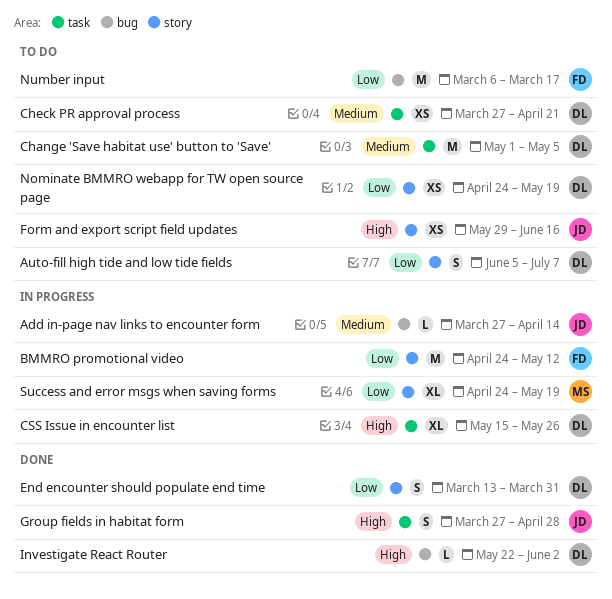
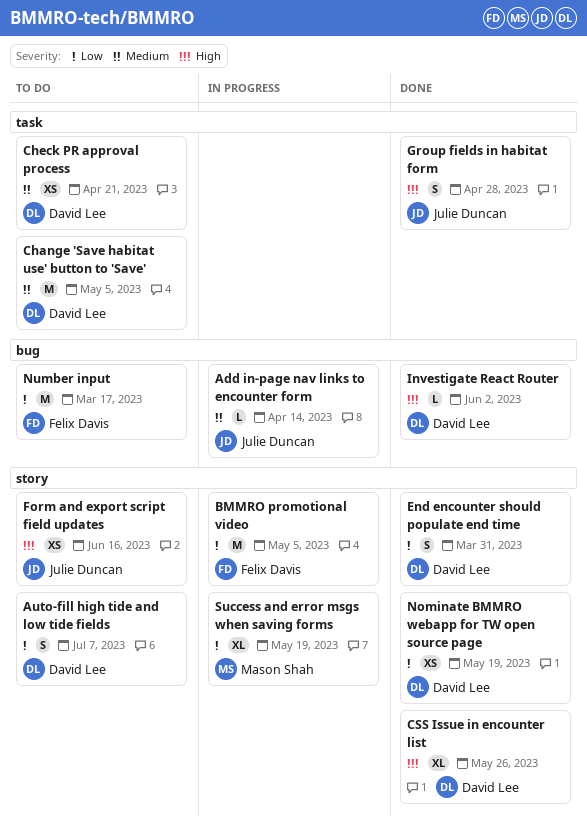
BMMRO promotional video, due: May 12 -> May 5
CSS Issue in encounter list, status: In progress -> Done
CSS Issue in encounter list, label: task -> story
Nominate BMMRO webapp for TW open source page, status: To do -> Done

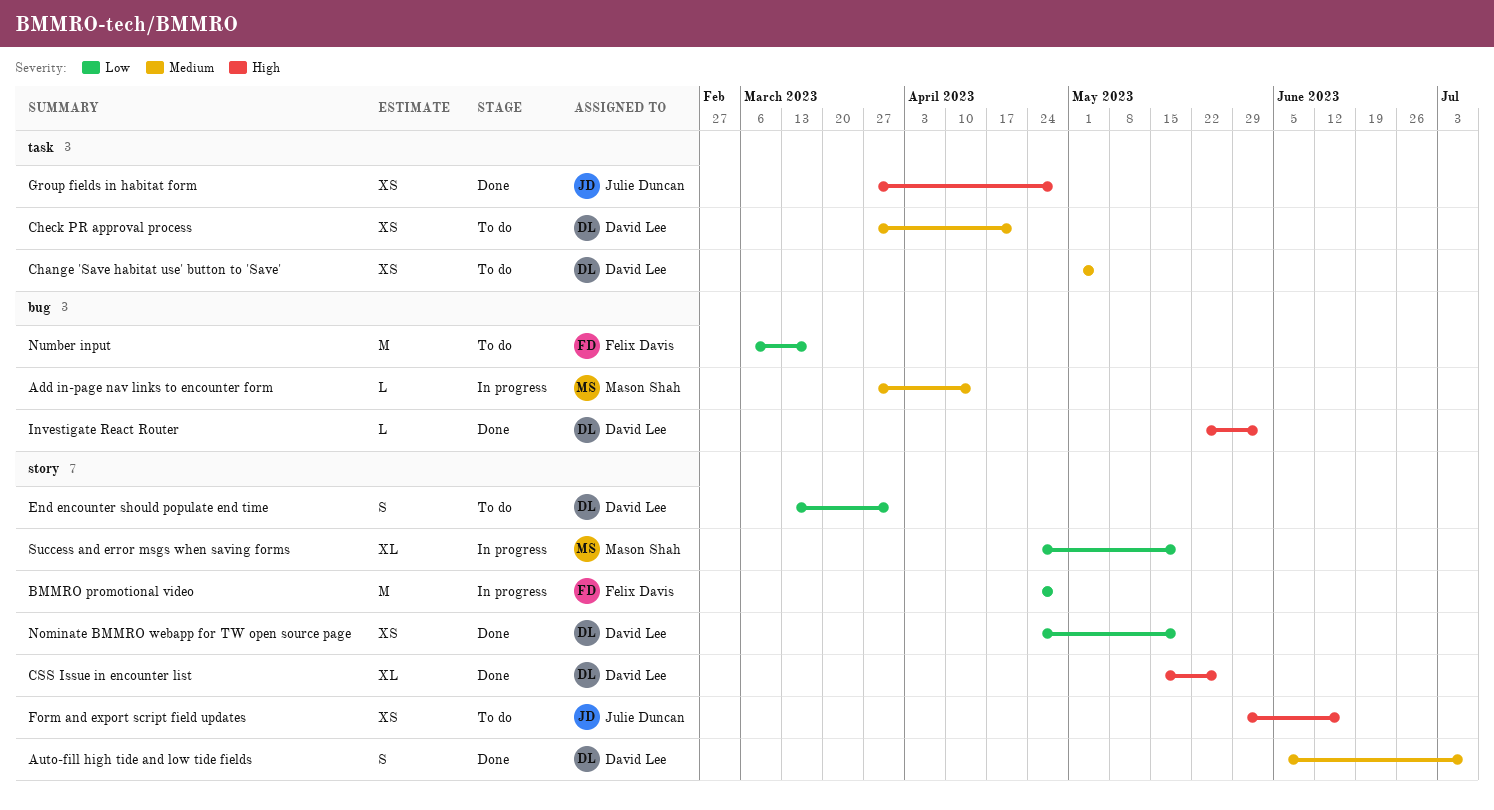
Add in-page nav links to encounter form, owner: Julie Duncan -> Mason Shah
Auto-fill high tide and low tide fields, status: To do -> Done
Auto-fill high tide and low tide fields, priority: Low -> Medium
BMMRO promotional video, due: May 5 -> Apr 28
Change 'Save habitat use' button to 'Save', estimate: M -> XS
End encounter should populate end time, status: Done -> To do
Group fields in habitat form, estimate: S -> XS

